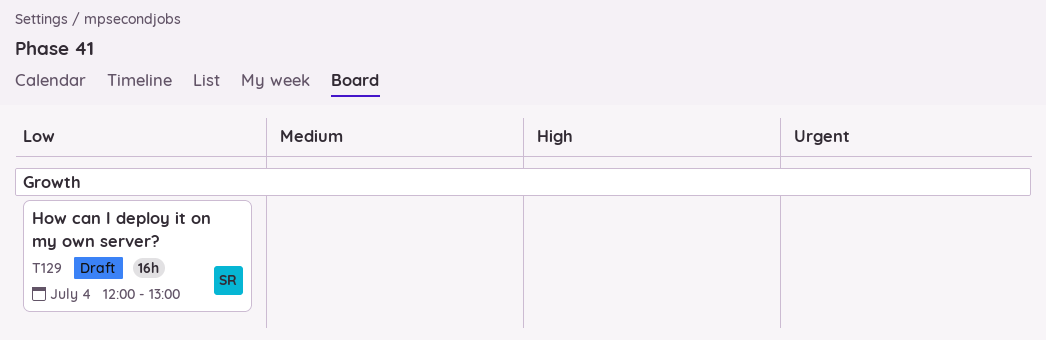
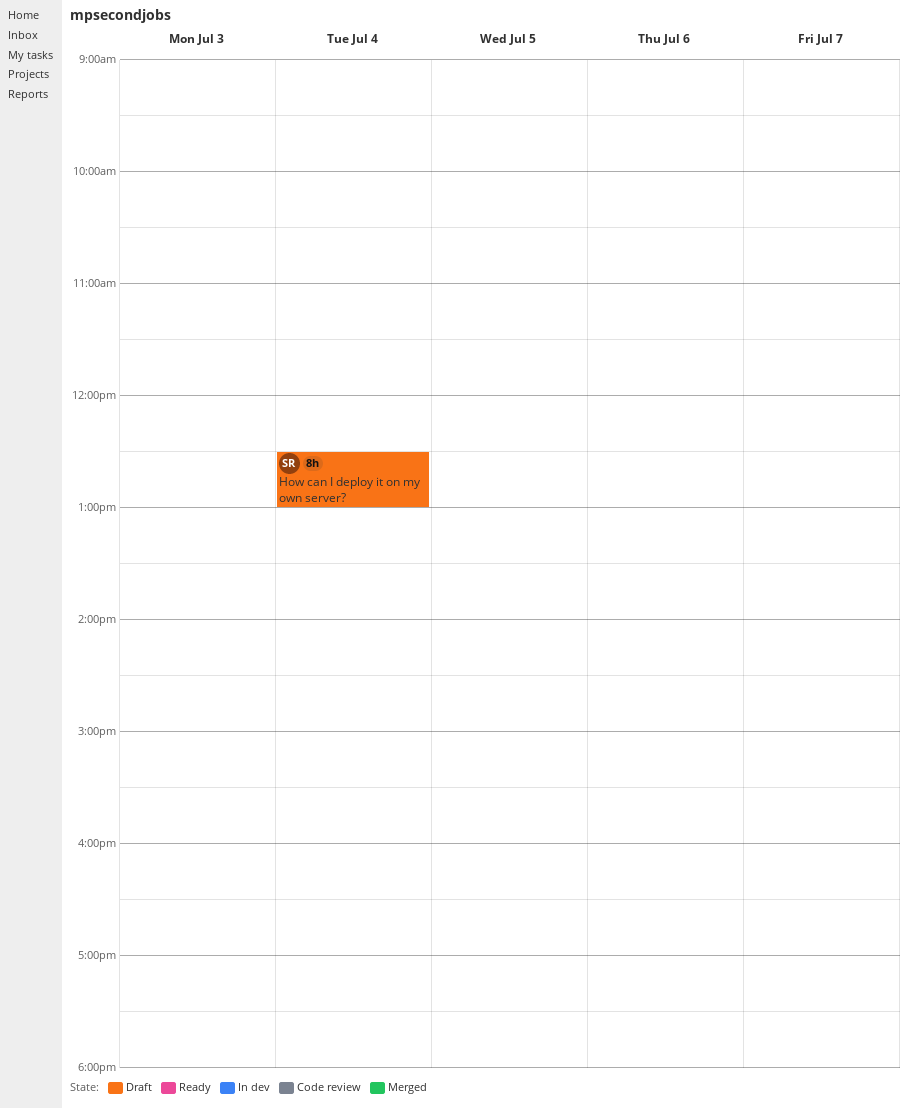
How can I deploy it on my own server?, estimate: 16h -> 8h
How can I deploy it on my own server?, begins: 12:00 -> 12:30

